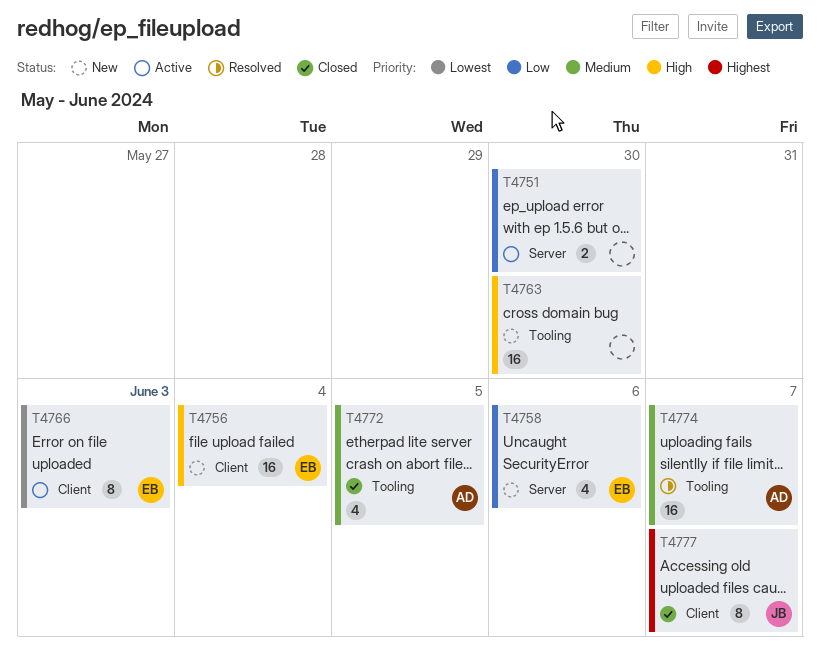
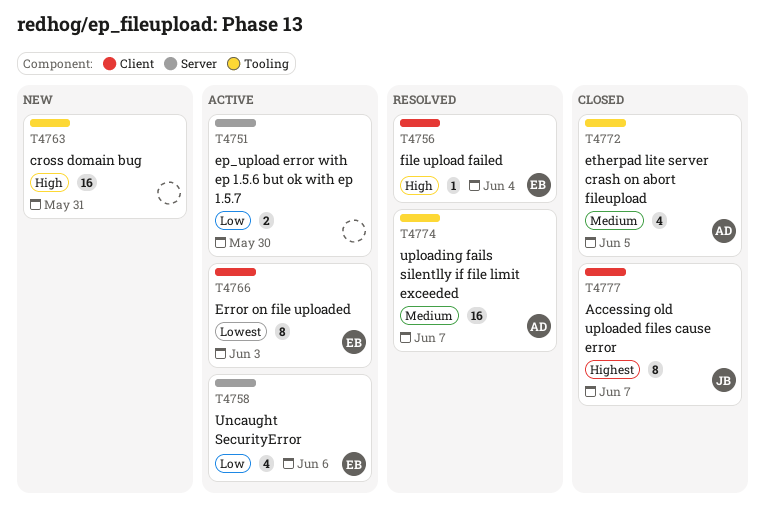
T4756, status: New -> Resolved
T4756, estimate: 16 -> 1
T4758, status: New -> Active
T4763, due: May 30 -> May 31

